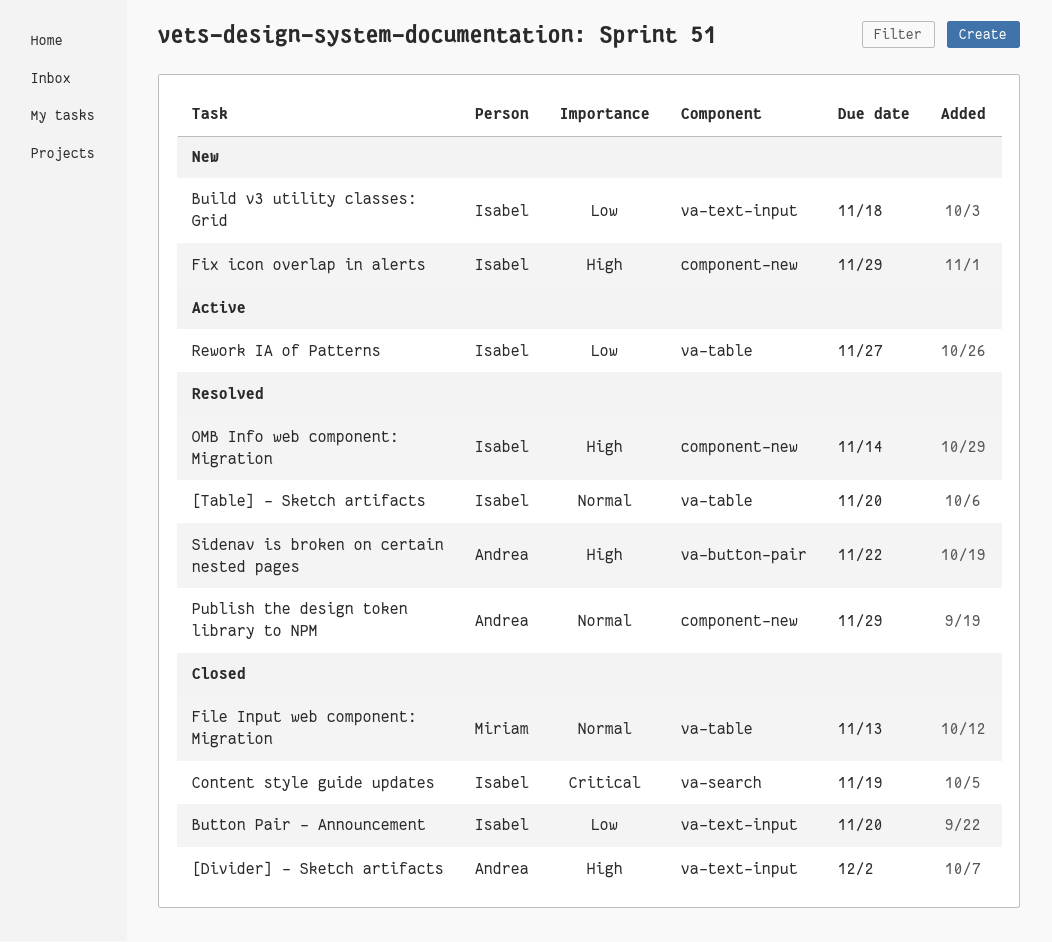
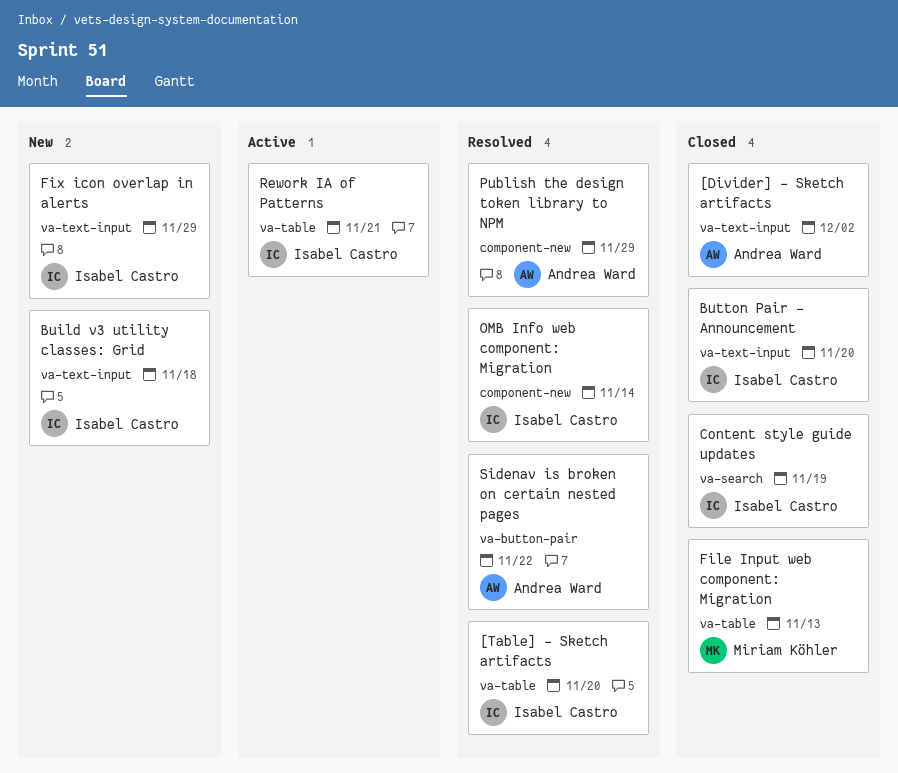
Fix icon overlap in alerts, label: component-new -> va-text-input
Rework IA of Patterns, due: Nov 27 -> Nov 21

